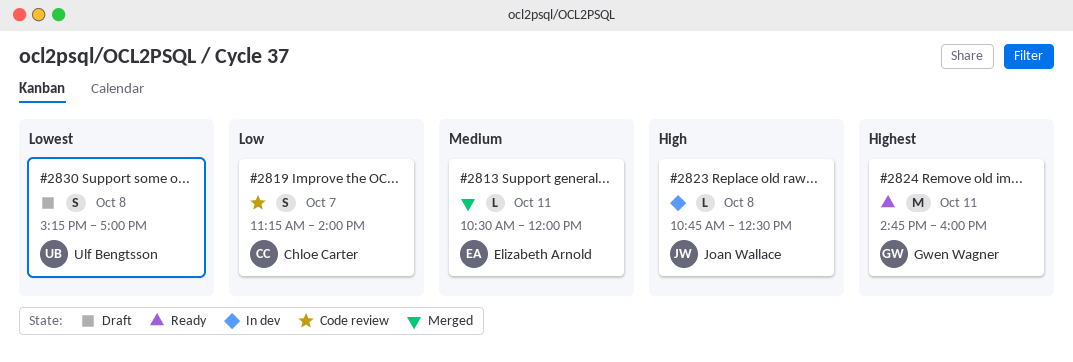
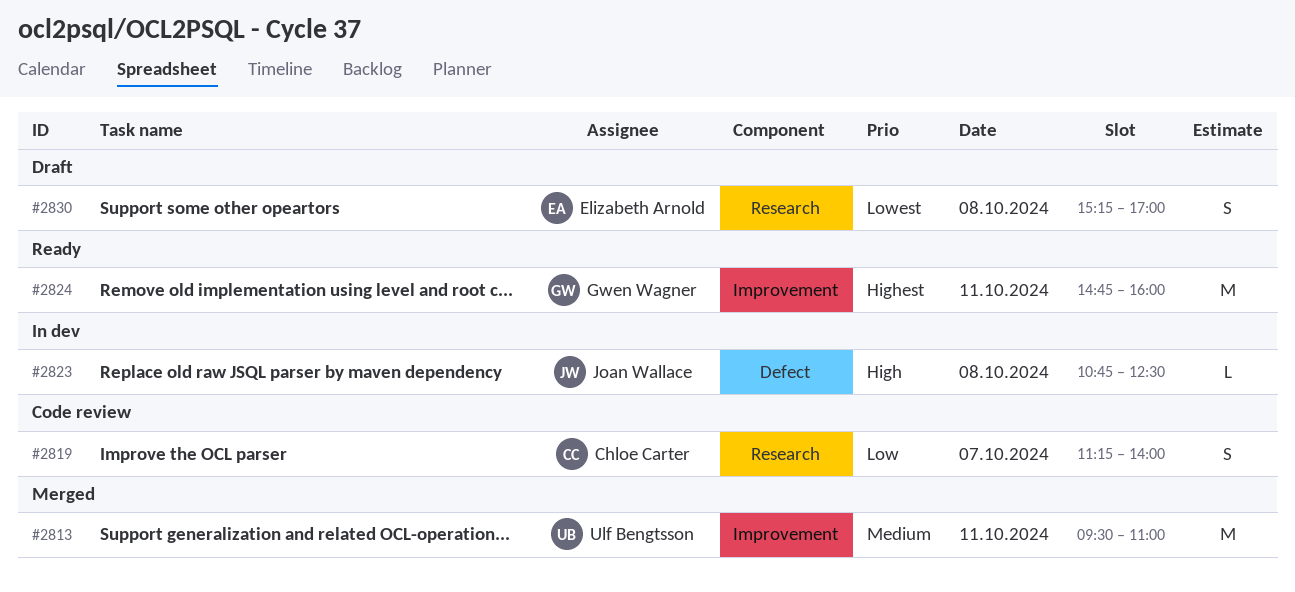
#2813, owner: Elizabeth Arnold -> Ulf Bengtsson
#2813, estimate: L -> M
#2813, begins: 10:30 -> 09:30
#2813, ends: 12:00 -> 11:00
#2830, owner: Ulf Bengtsson -> Elizabeth Arnold

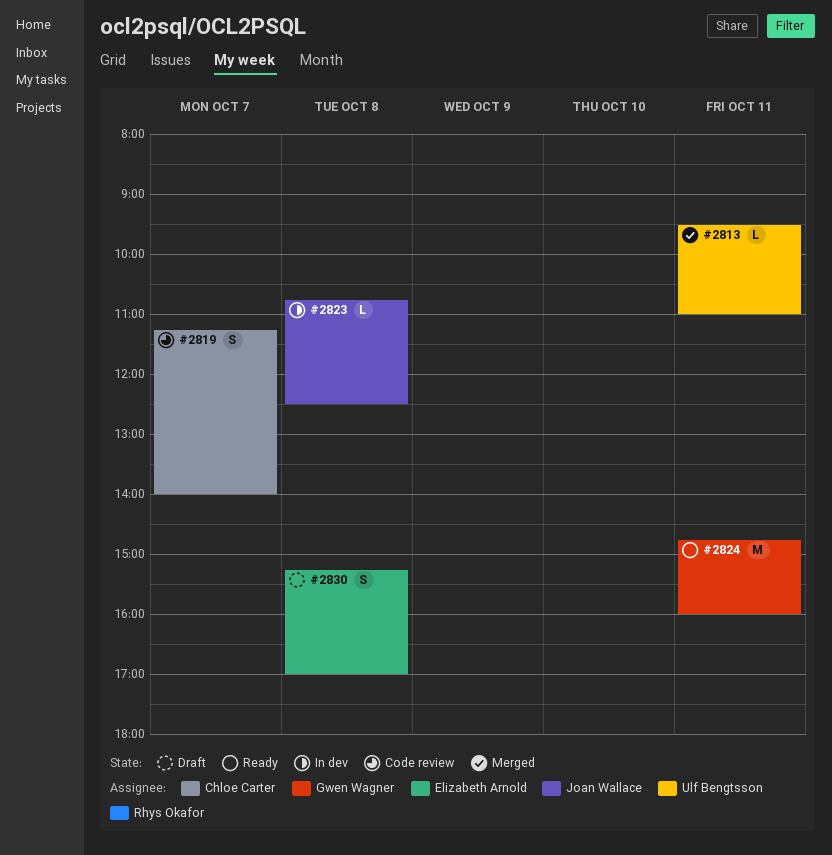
#2813, estimate: M -> L

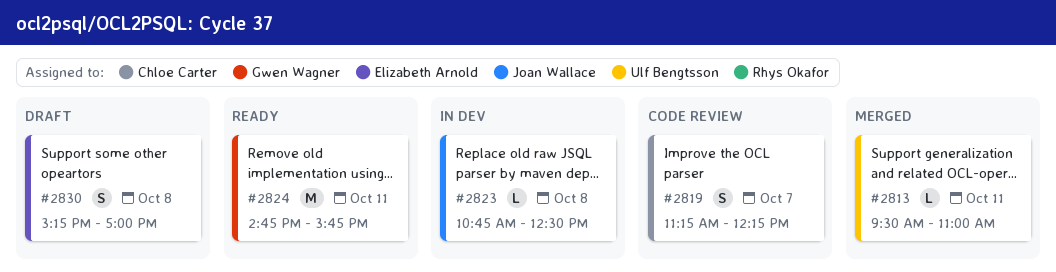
#2819, ends: 14:00 -> 12:15
#2824, ends: 16:00 -> 15:45

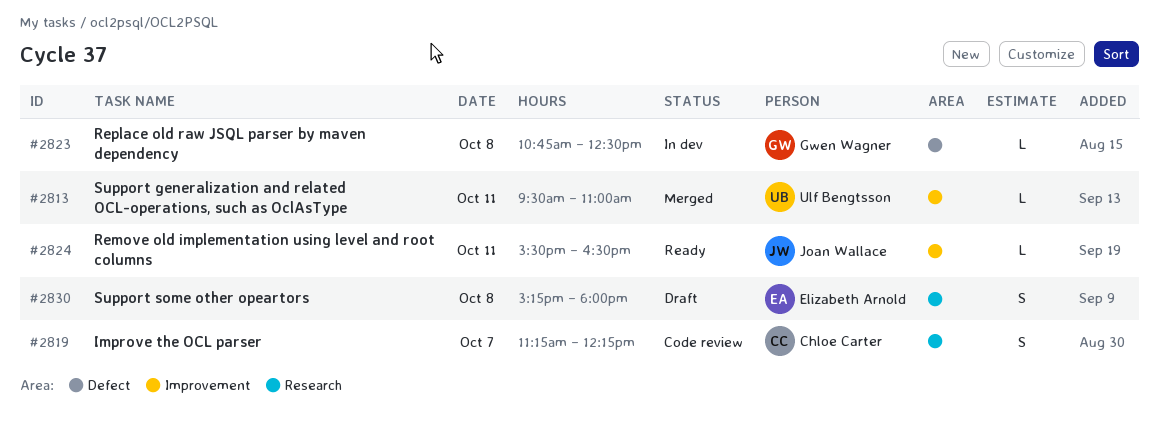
#2823, owner: Joan Wallace -> Gwen Wagner
#2824, owner: Gwen Wagner -> Joan Wallace
#2824, estimate: M -> L
#2824, begins: 14:45 -> 15:30
#2824, ends: 15:45 -> 16:30
#2830, ends: 17:00 -> 18:00

